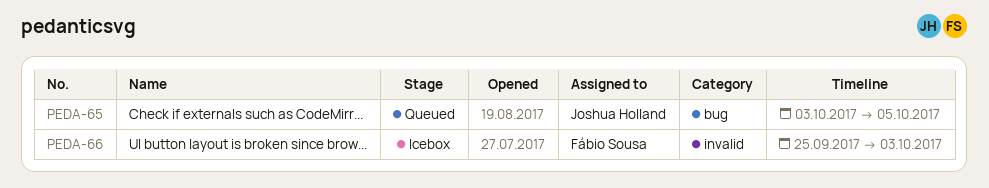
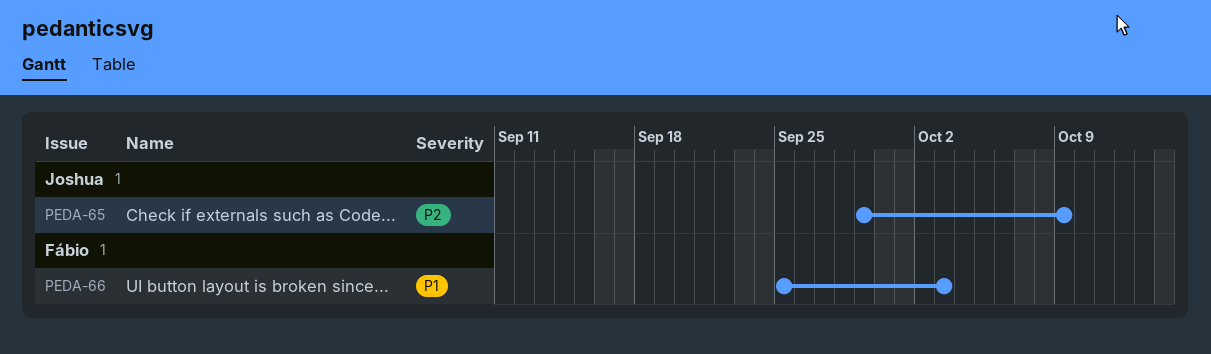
PEDA-65, start: Oct 3 -> Sep 29
PEDA-65, due: Oct 5 -> Oct 9

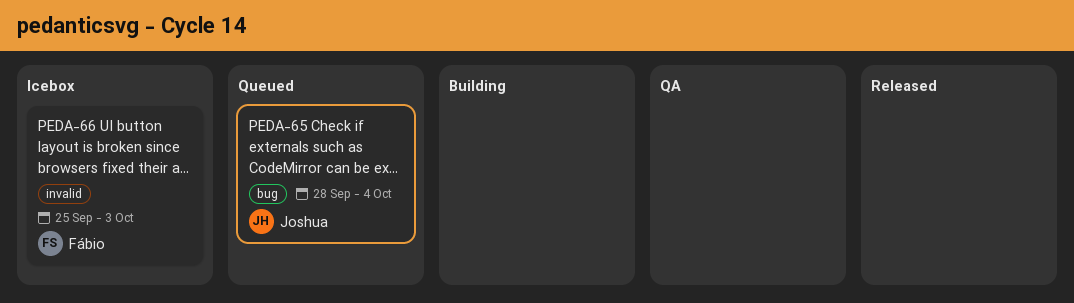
PEDA-65, start: Sep 29 -> Sep 28
PEDA-65, due: Oct 9 -> Oct 4

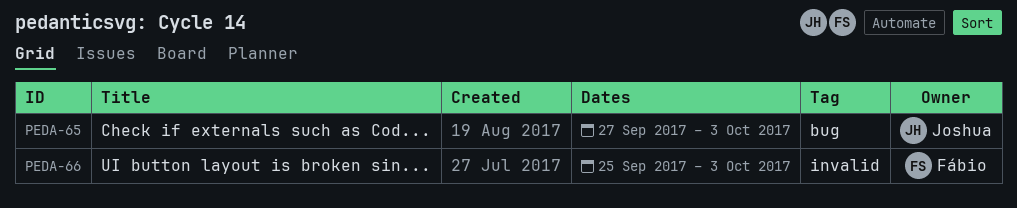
PEDA-65, start: Sep 28 -> Sep 27
PEDA-65, due: Oct 4 -> Oct 3

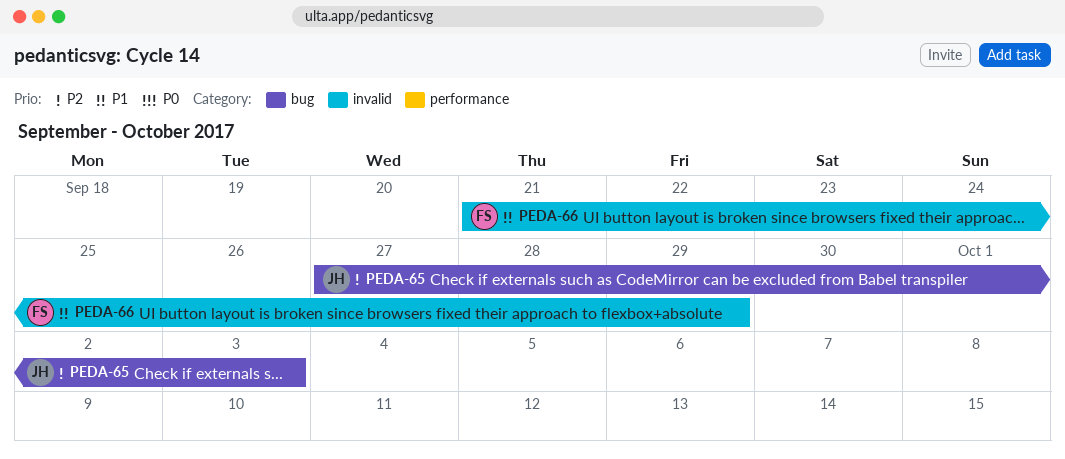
PEDA-66, start: Sep 25 -> Sep 21
PEDA-66, due: Oct 3 -> Sep 29

